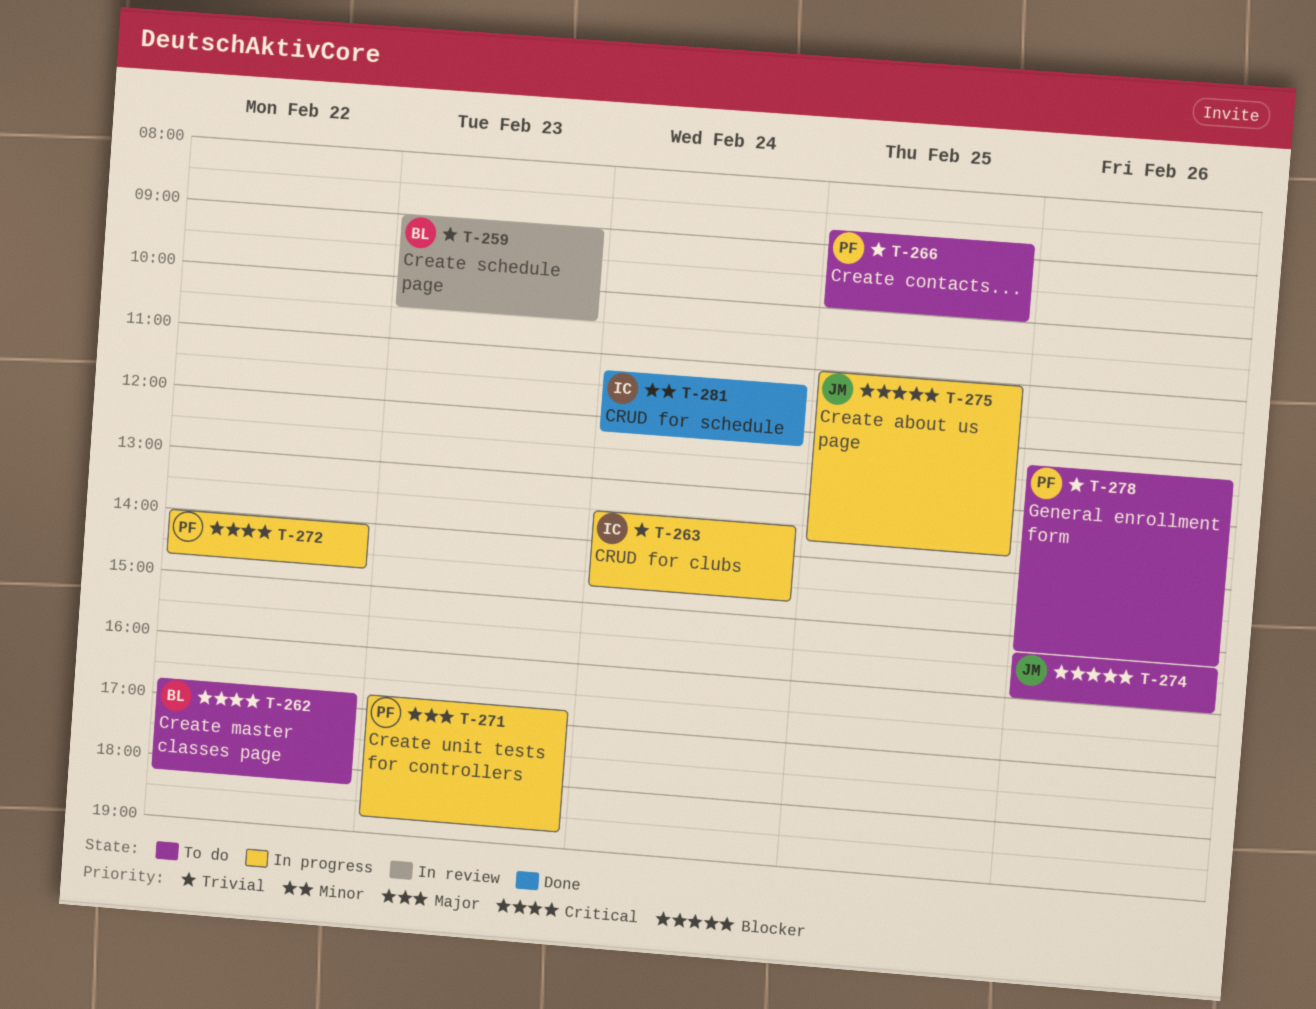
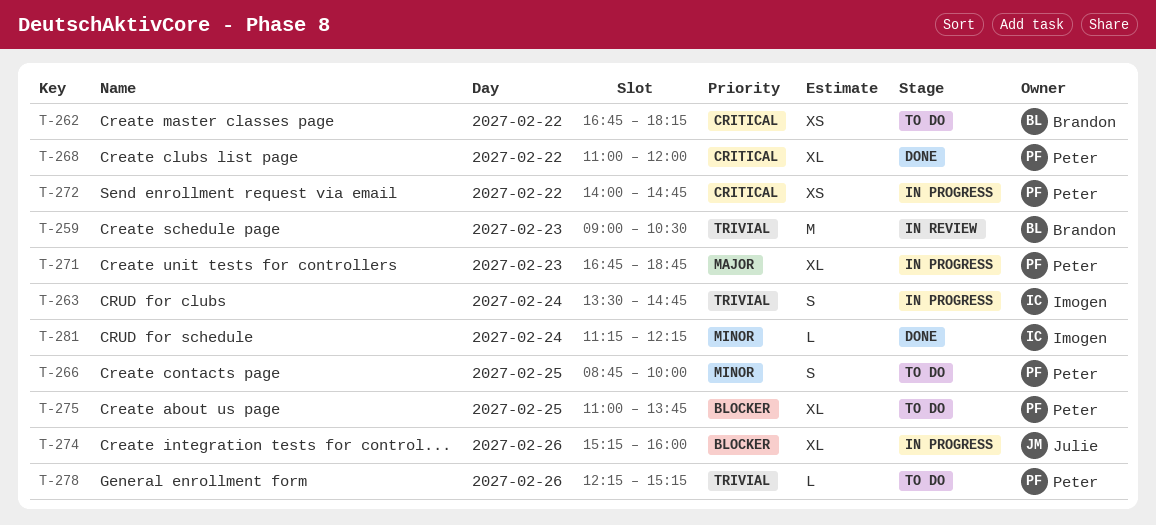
T-266, priority: Trivial -> Minor
T-268: none -> present
T-274, status: To do -> In progress
T-275, status: In progress -> To do
T-275, owner: Julie -> Peter

